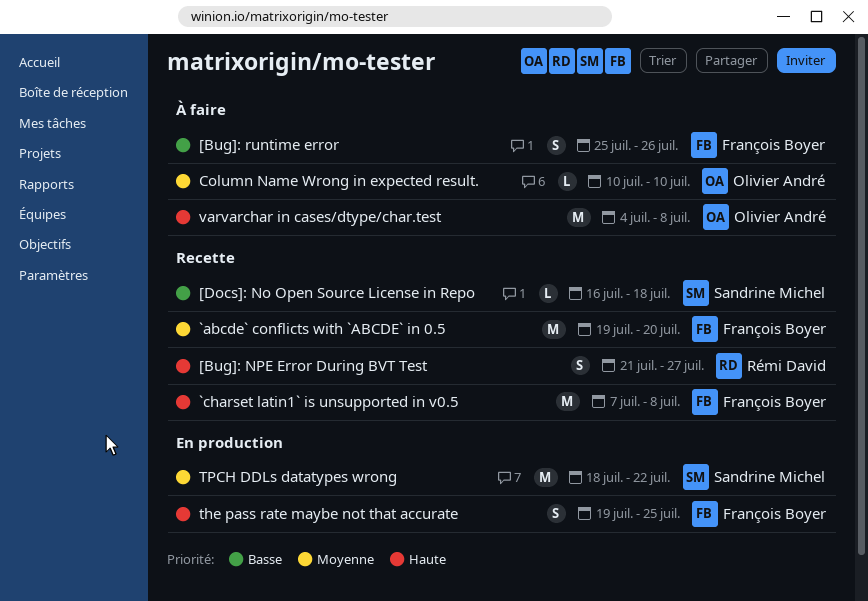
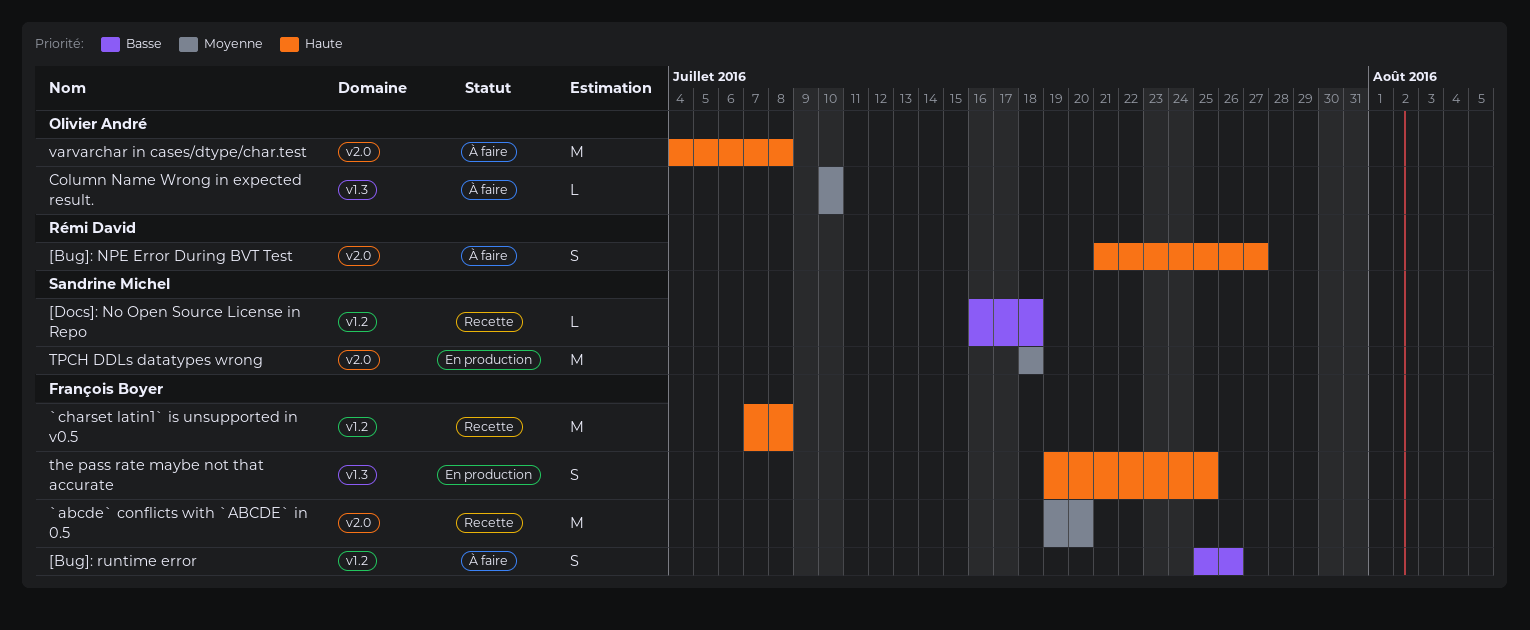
[Bug]: NPE Error During BVT Test, status: Recette -> À faire
TPCH DDLs datatypes wrong, due: Jul 22 -> Jul 18

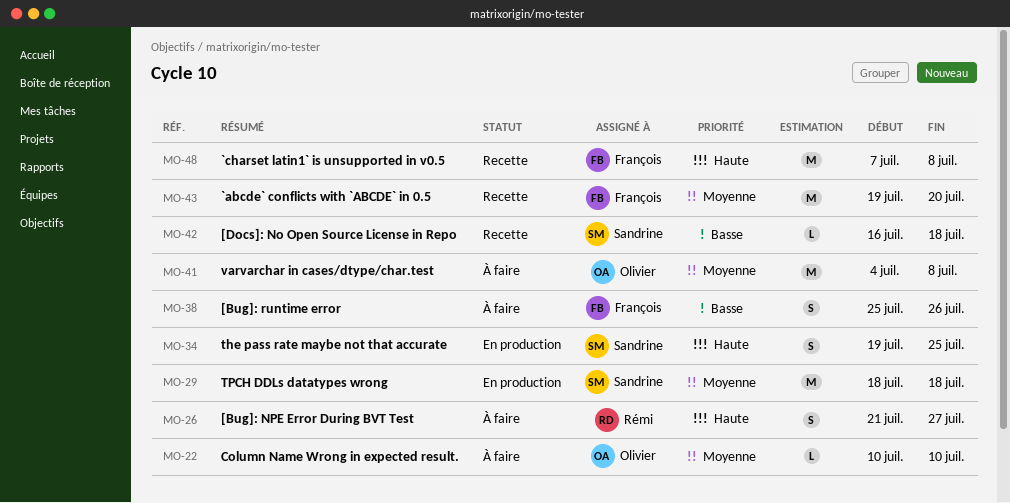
the pass rate maybe not that accurate, owner: François Boyer -> Sandrine Michel
varvarchar in cases/dtype/char.test, priority: Haute -> Moyenne

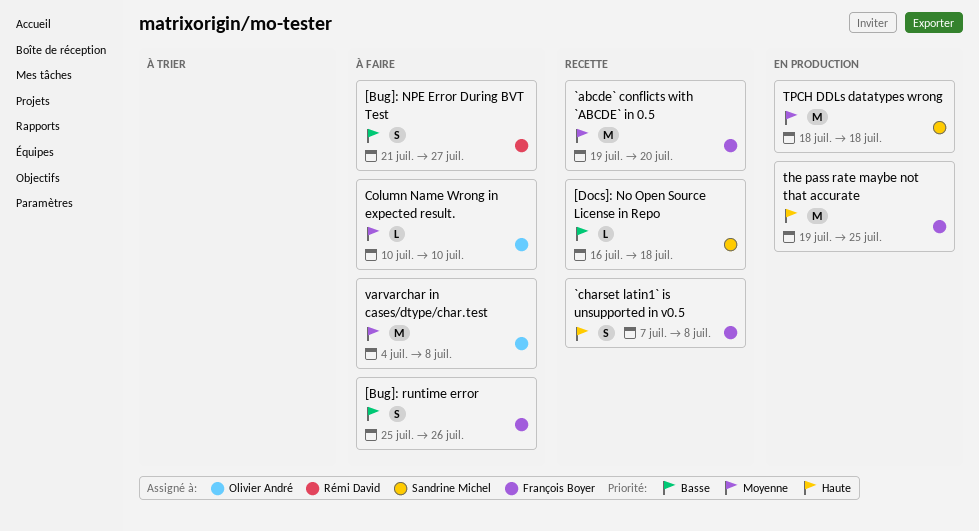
[Bug]: NPE Error During BVT Test, priority: Haute -> Basse
`charset latin1` is unsupported in v0.5, estimate: M -> S
the pass rate maybe not that accurate, owner: Sandrine Michel -> François Boyer
the pass rate maybe not that accurate, estimate: S -> M

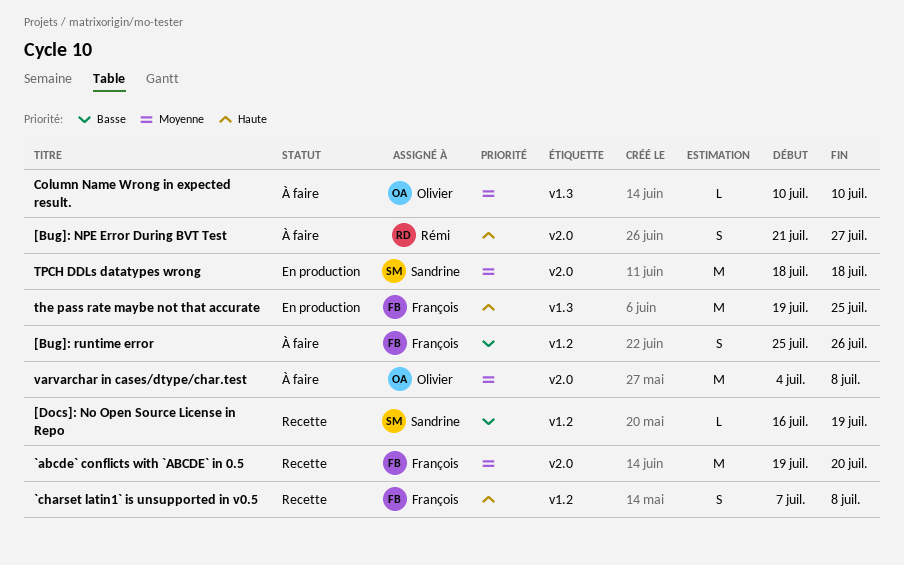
[Bug]: NPE Error During BVT Test, priority: Basse -> Haute
[Docs]: No Open Source License in Repo, due: Jul 18 -> Jul 19

